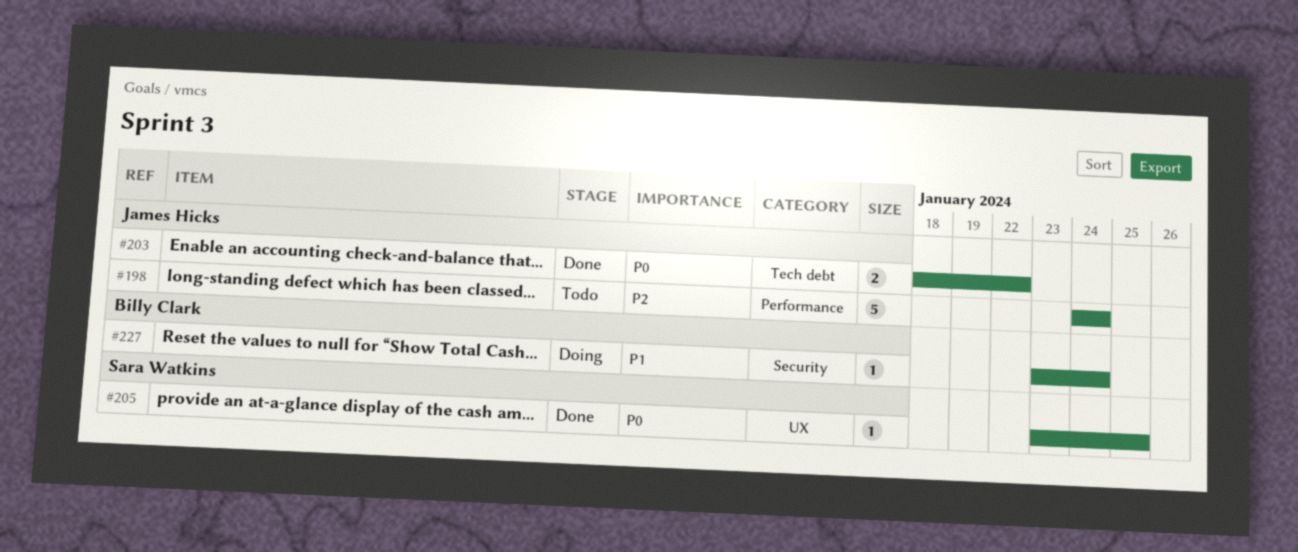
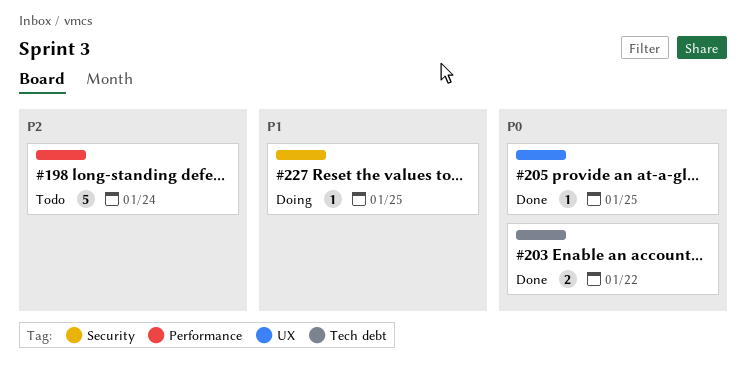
#227, due: Jan 24 -> Jan 25

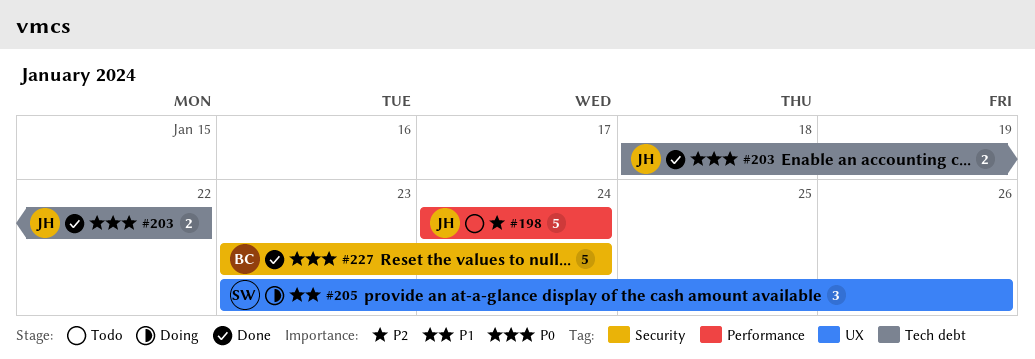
#205, status: Done -> Doing
#205, priority: P0 -> P1
#205, estimate: 1 -> 3
#205, due: Jan 25 -> Jan 26
#227, status: Doing -> Done
#227, priority: P1 -> P0
#227, estimate: 1 -> 5
#227, due: Jan 25 -> Jan 24

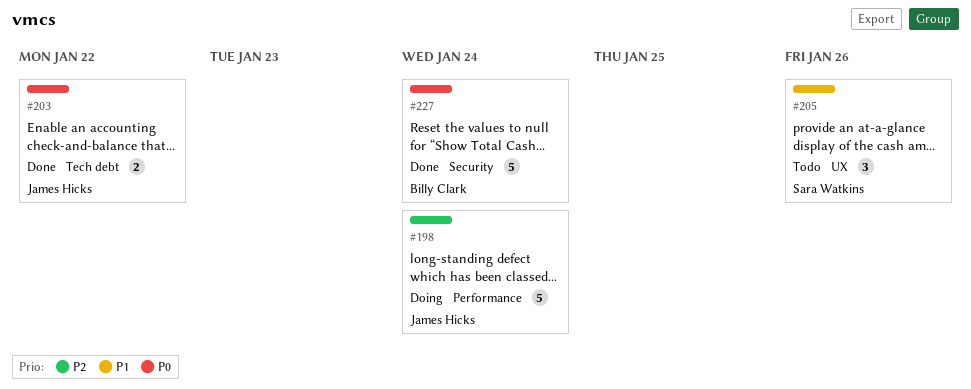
#198, status: Todo -> Doing
#205, status: Doing -> Todo

